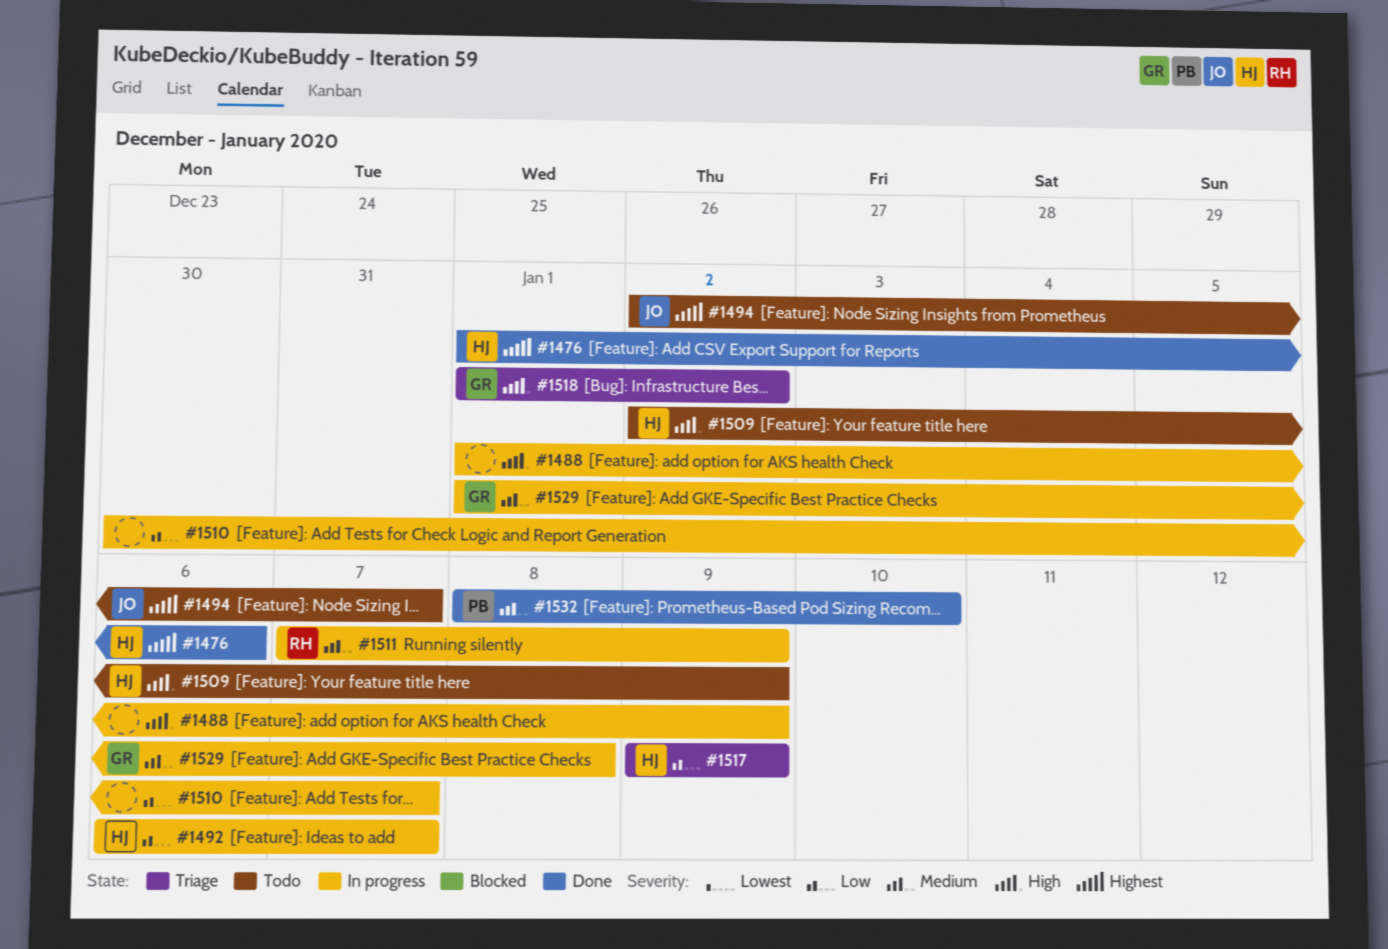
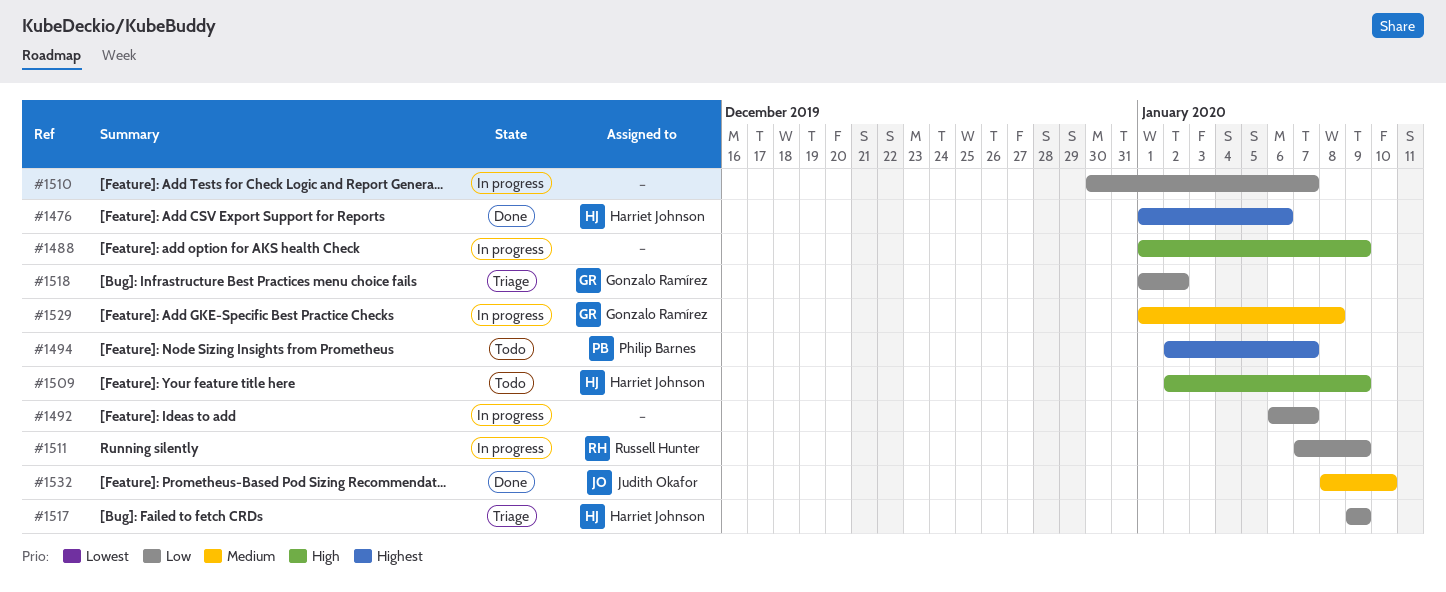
#1492, owner: Harriet Johnson -> none
#1494, owner: Judith Okafor -> Philip Barnes
#1511, priority: Medium -> Low
#1518, priority: High -> Low
#1532, owner: Philip Barnes -> Judith Okafor

